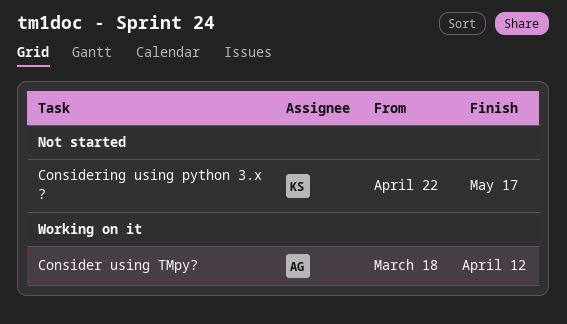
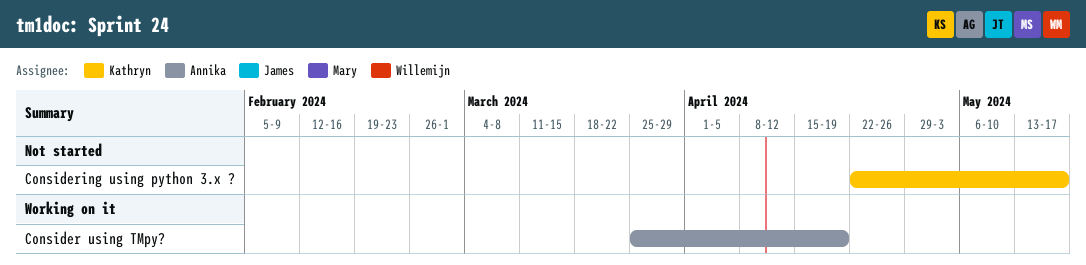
Consider using TMpy?, start: Mar 18 -> Mar 25
Consider using TMpy?, due: Apr 12 -> Apr 19

